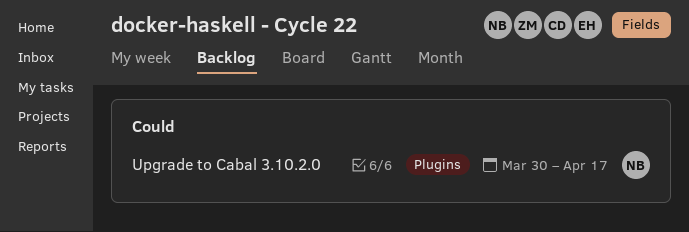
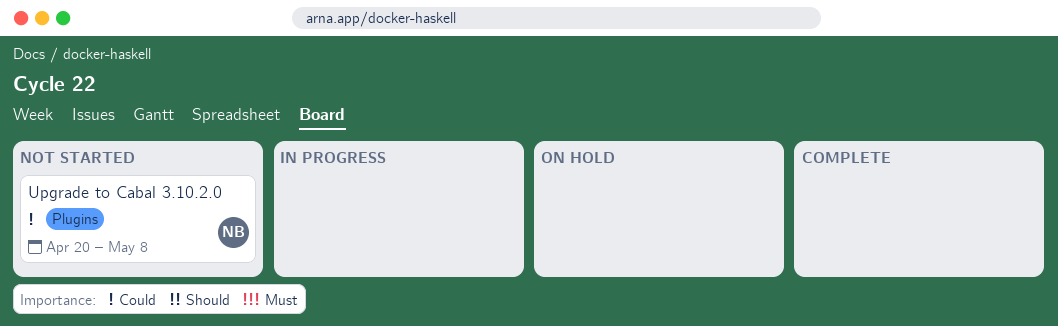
Upgrade to Cabal 3.10.2.0, start: Mar 30 -> Apr 20
Upgrade to Cabal 3.10.2.0, due: Apr 17 -> May 8

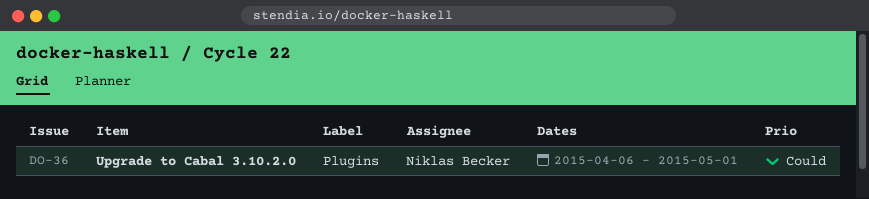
Upgrade to Cabal 3.10.2.0, start: Apr 20 -> Apr 6
Upgrade to Cabal 3.10.2.0, due: May 8 -> May 1

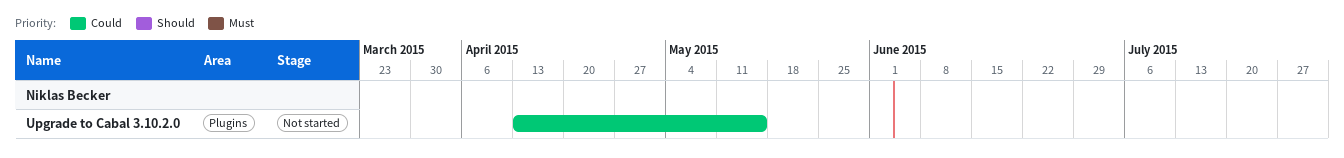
Upgrade to Cabal 3.10.2.0, start: Apr 6 -> Apr 13
Upgrade to Cabal 3.10.2.0, due: May 1 -> May 15

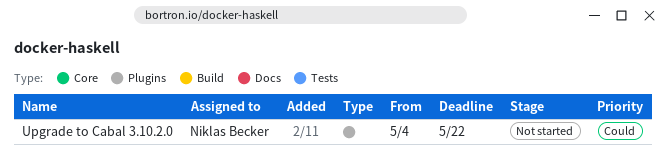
Upgrade to Cabal 3.10.2.0, start: Apr 13 -> May 4
Upgrade to Cabal 3.10.2.0, due: May 15 -> May 22

